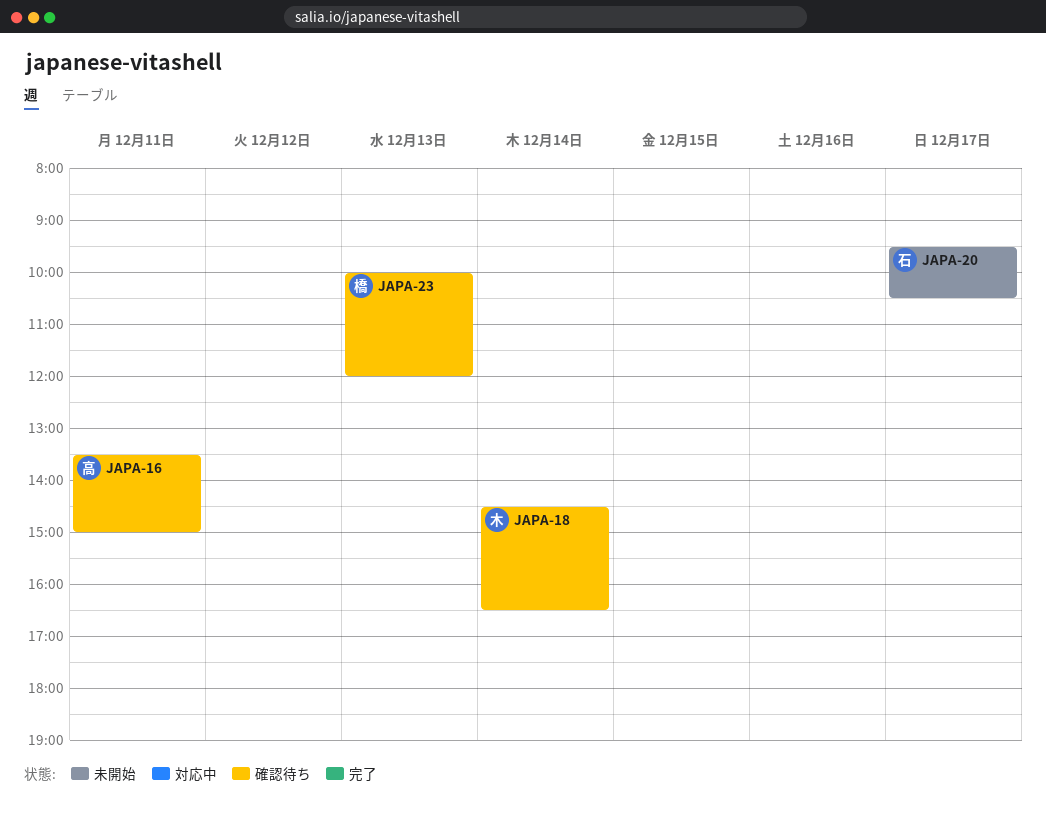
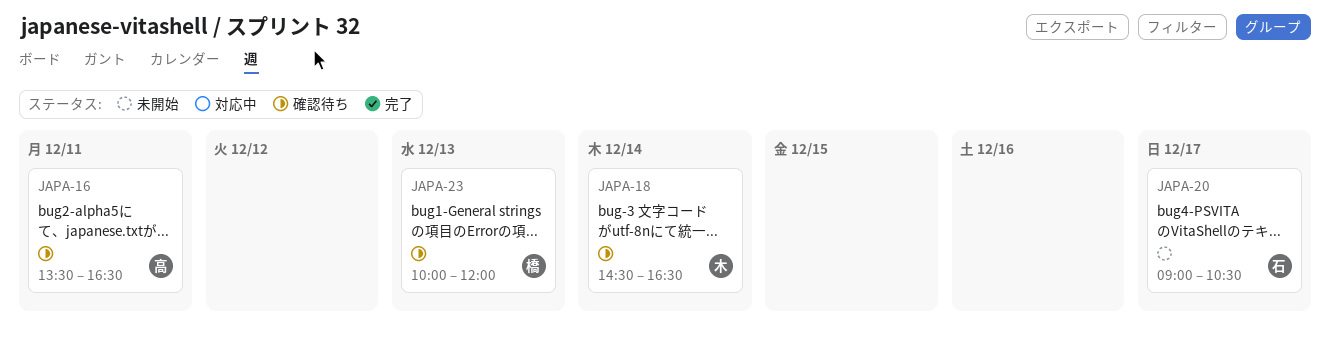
JAPA-16, ends: 15:00 -> 16:30
JAPA-20, begins: 09:30 -> 09:00

